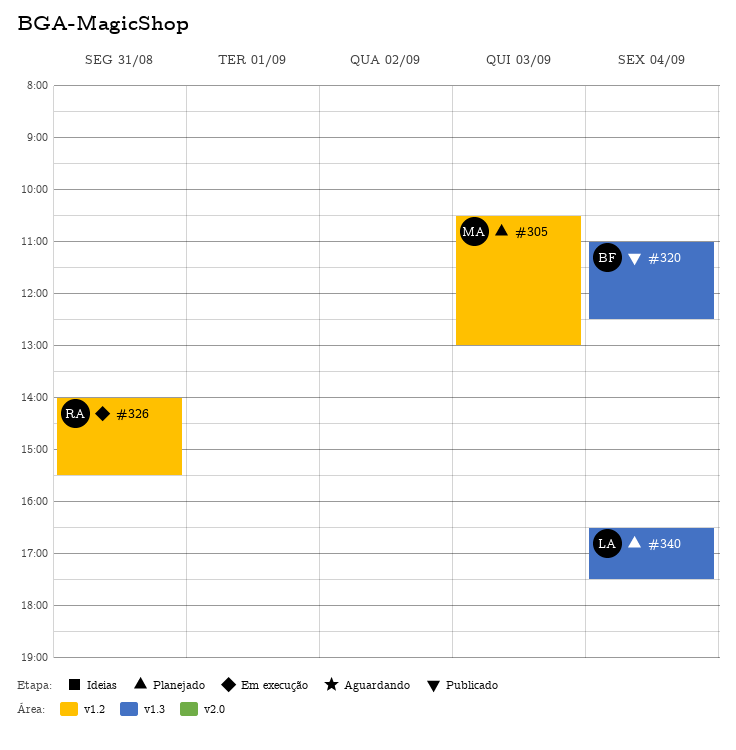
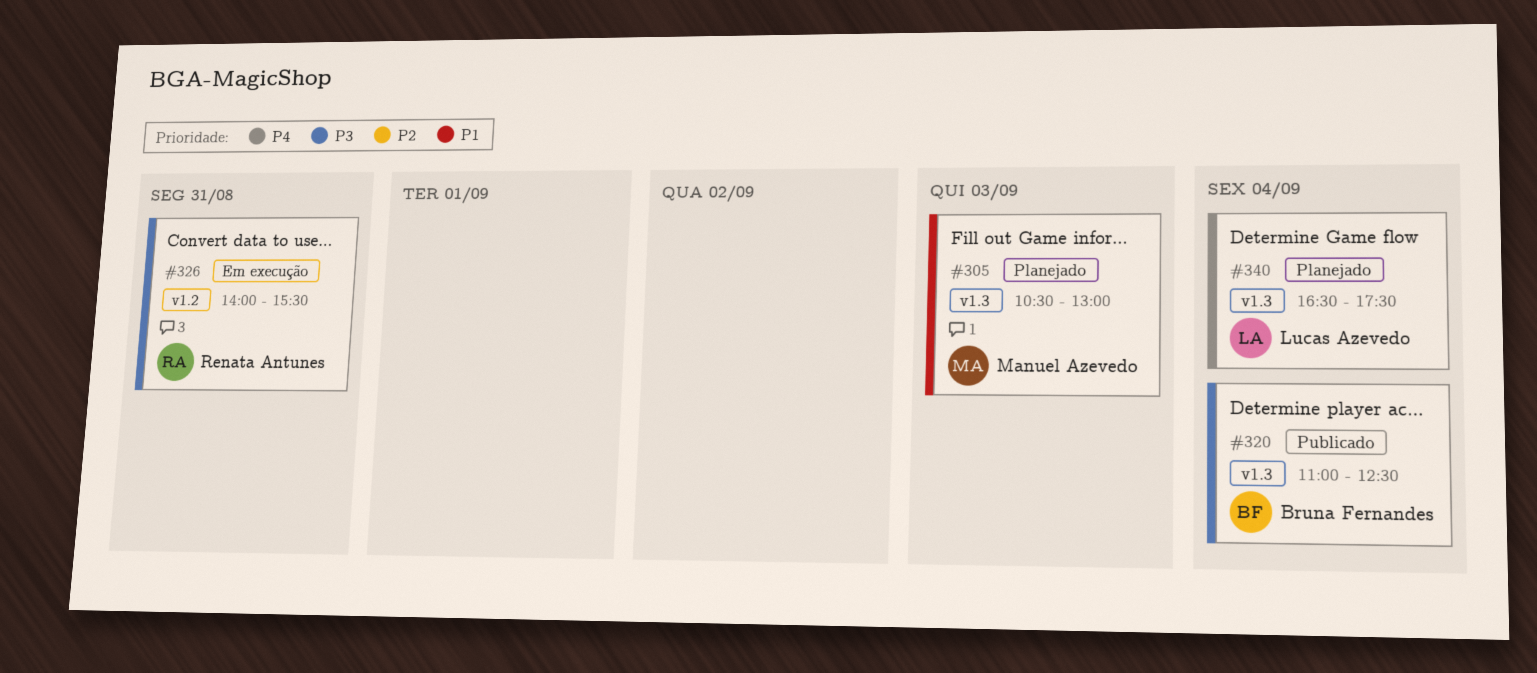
#305, label: v1.2 -> v1.3

